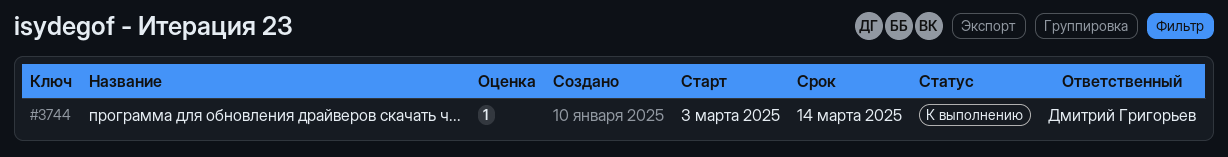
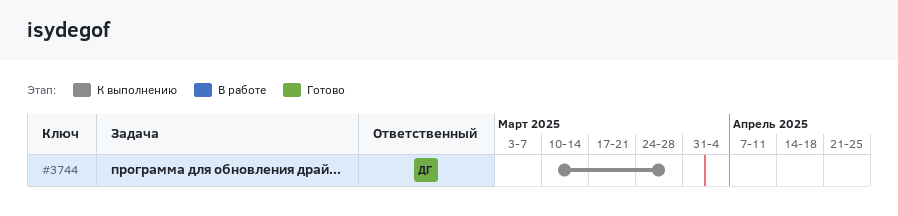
#3744, start: Mar 3 -> Mar 10
#3744, due: Mar 14 -> Mar 28

